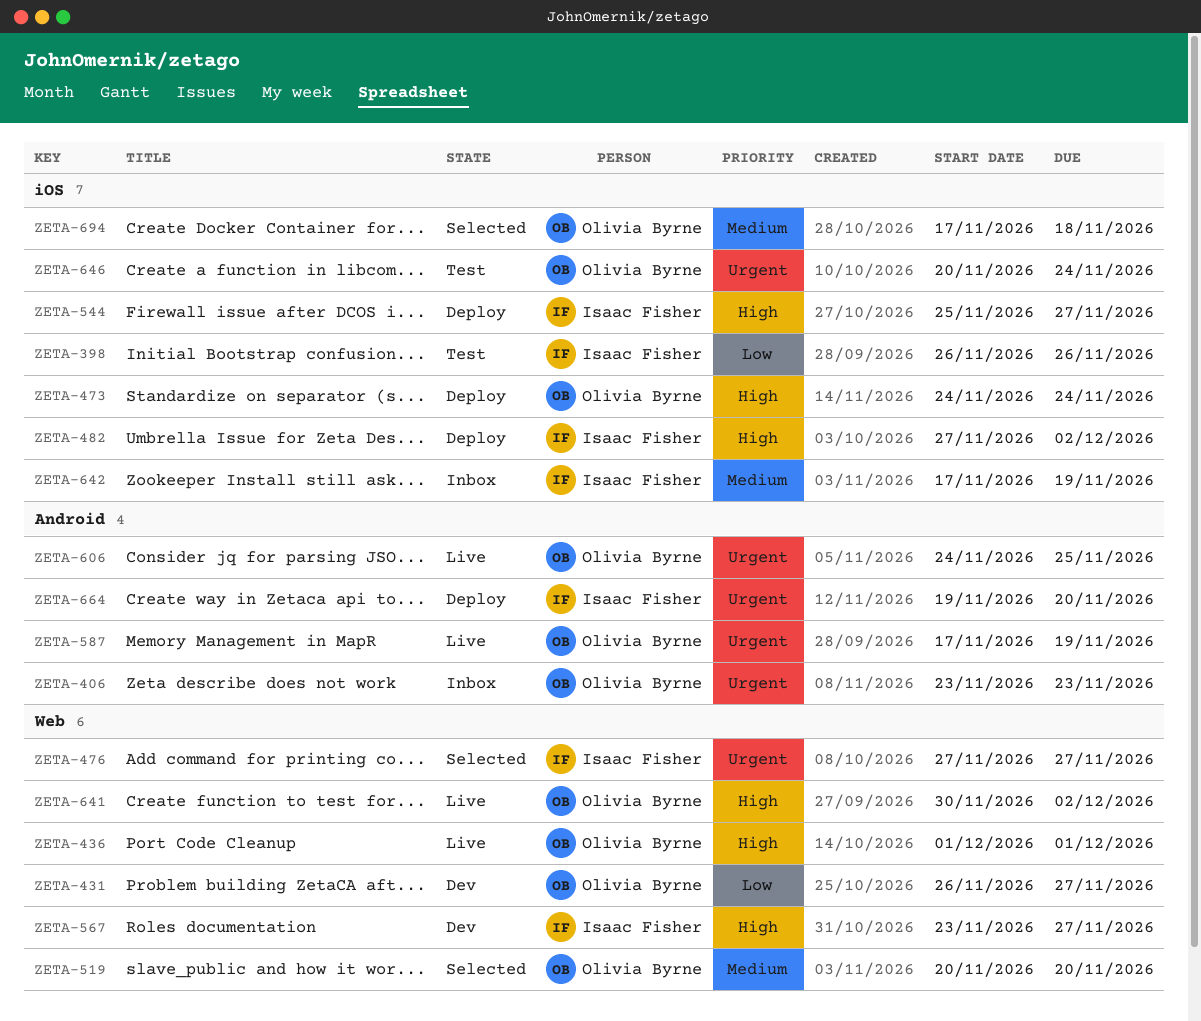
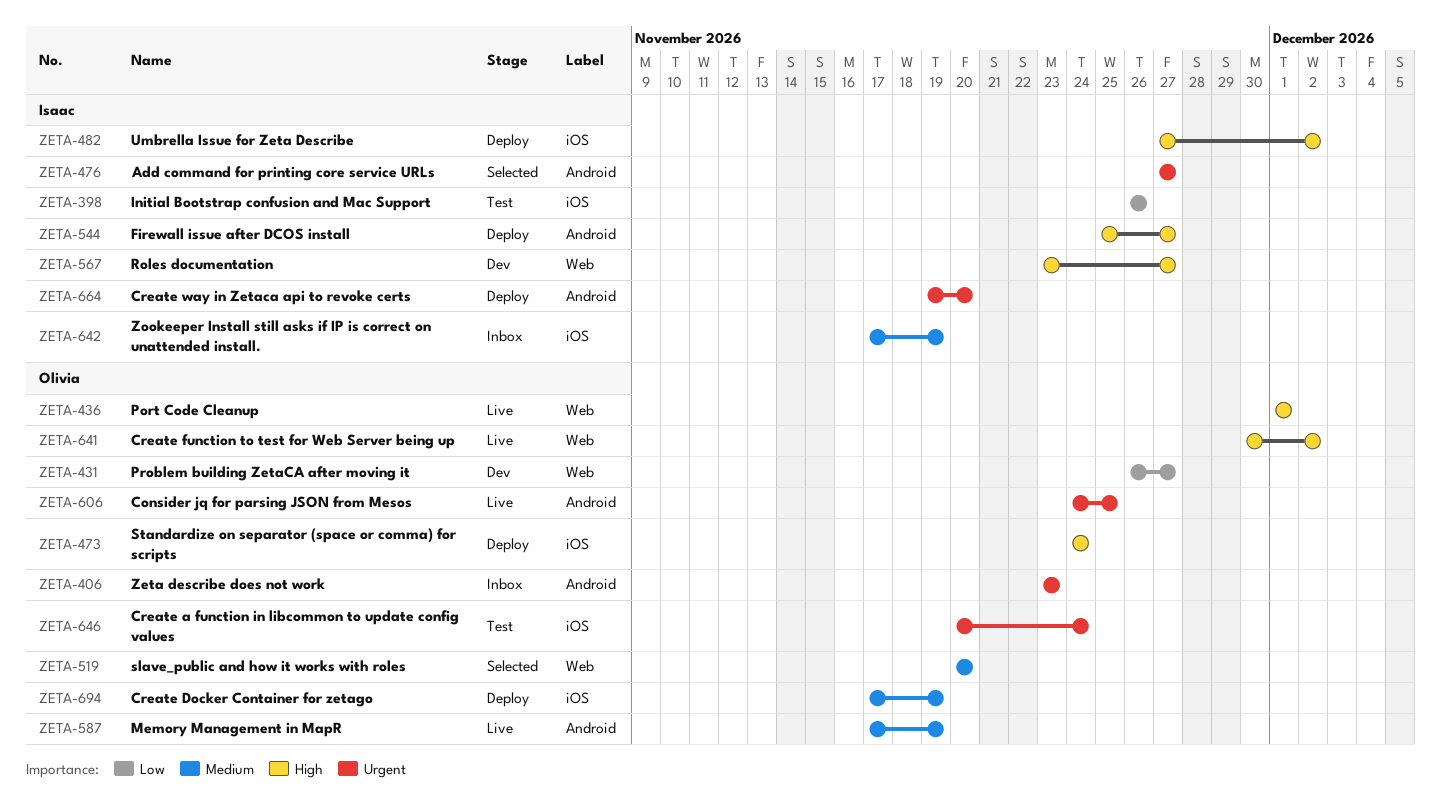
ZETA-476, label: Web -> Android
ZETA-544, label: iOS -> Android
ZETA-587, priority: Urgent -> Medium
ZETA-694, status: Selected -> Deploy
ZETA-694, due: Nov 18 -> Nov 19

